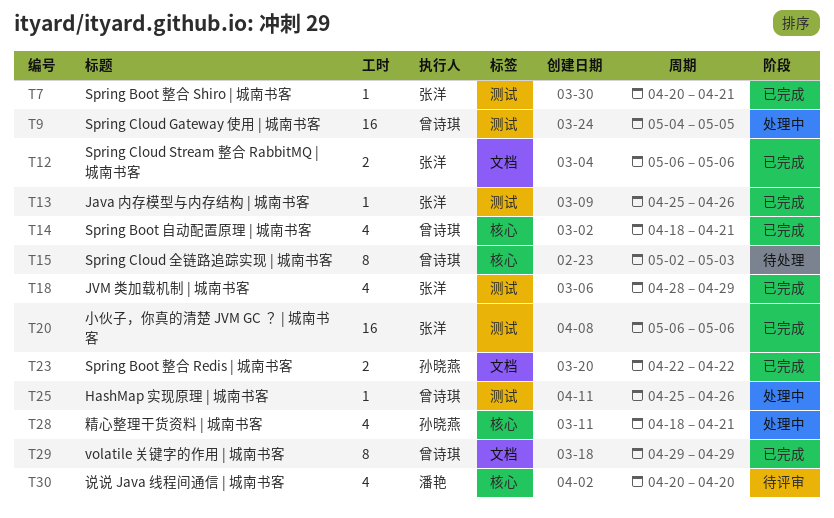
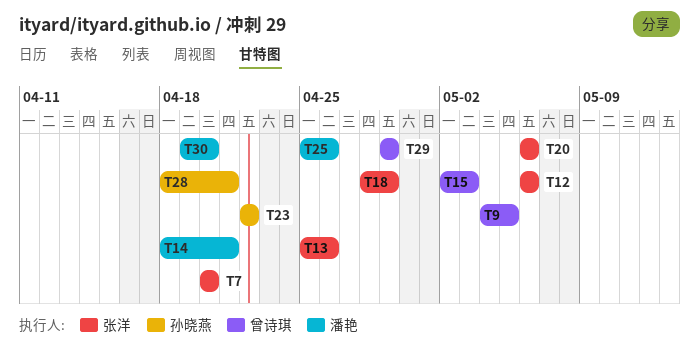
T7, due: Apr 21 -> Apr 20
T14, owner: 曾诗琪 -> 潘艳
T25, owner: 曾诗琪 -> 潘艳
T30, start: Apr 20 -> Apr 19

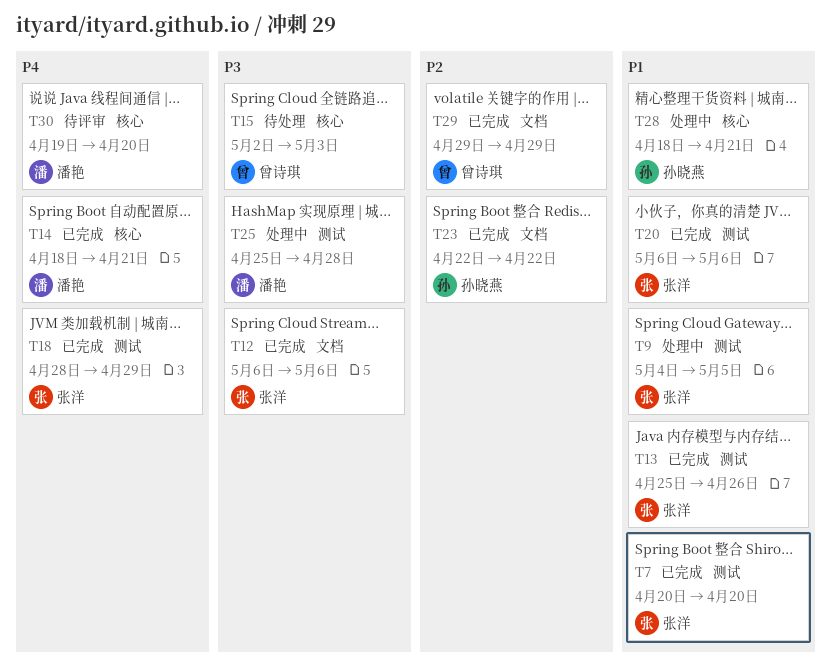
T9, owner: 曾诗琪 -> 张洋
T25, due: Apr 26 -> Apr 28

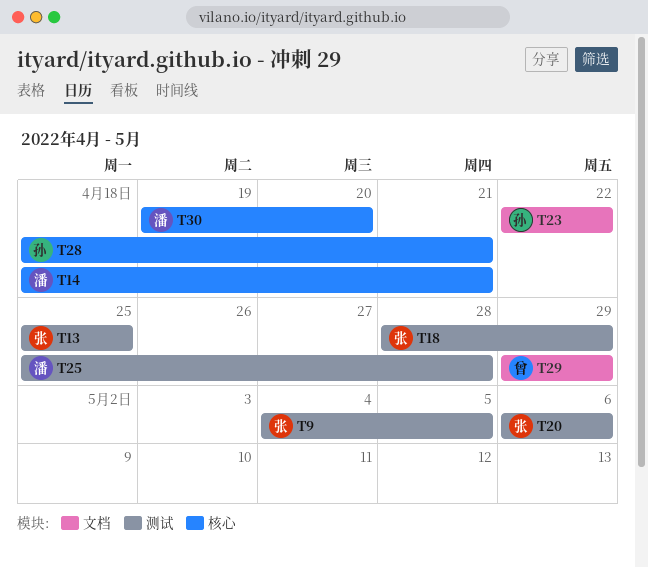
T7: present -> none
T12: present -> none
T13, due: Apr 26 -> Apr 25
T15: present -> none

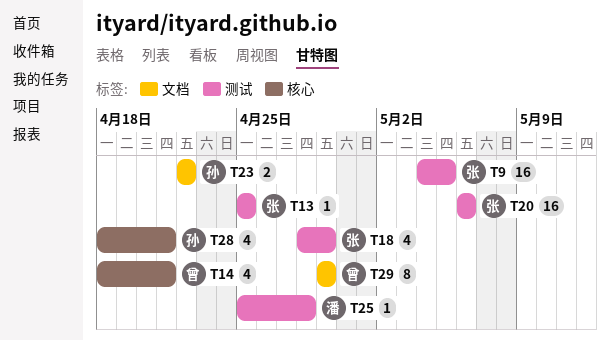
T14, owner: 潘 -> 曾
T30: present -> none

